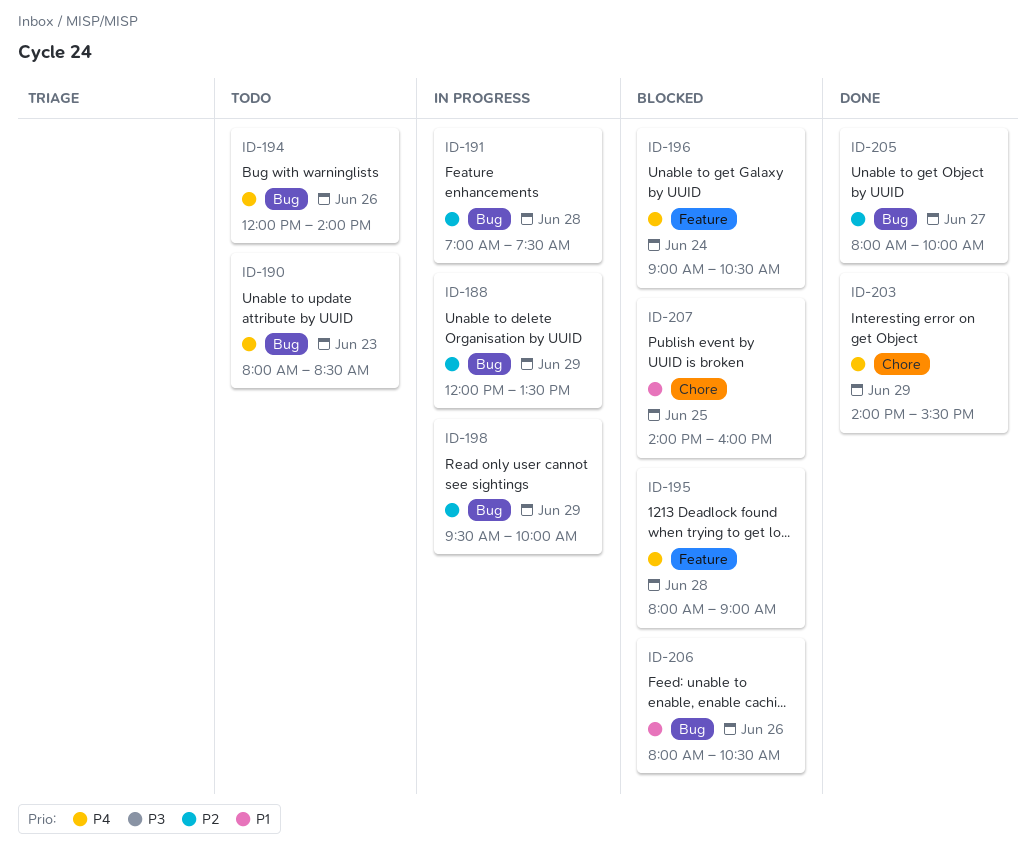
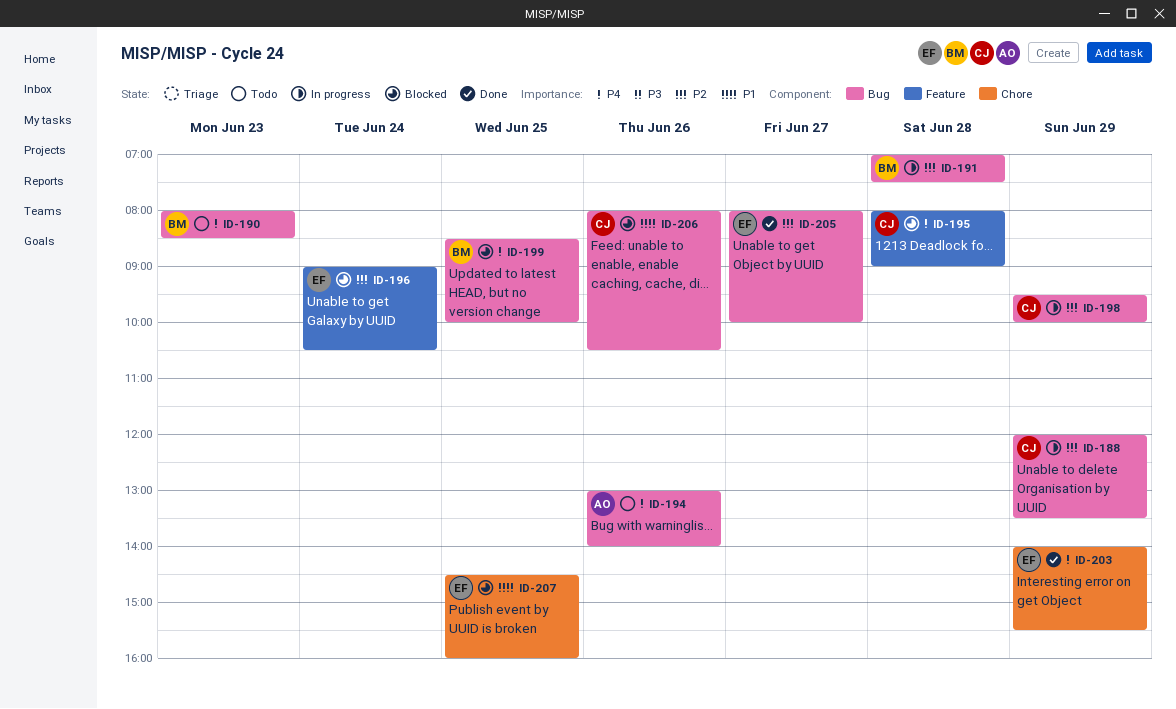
ID-194, begins: 12:00 -> 13:00
ID-196, priority: P4 -> P2
ID-199: none -> present
ID-207, begins: 14:00 -> 14:30

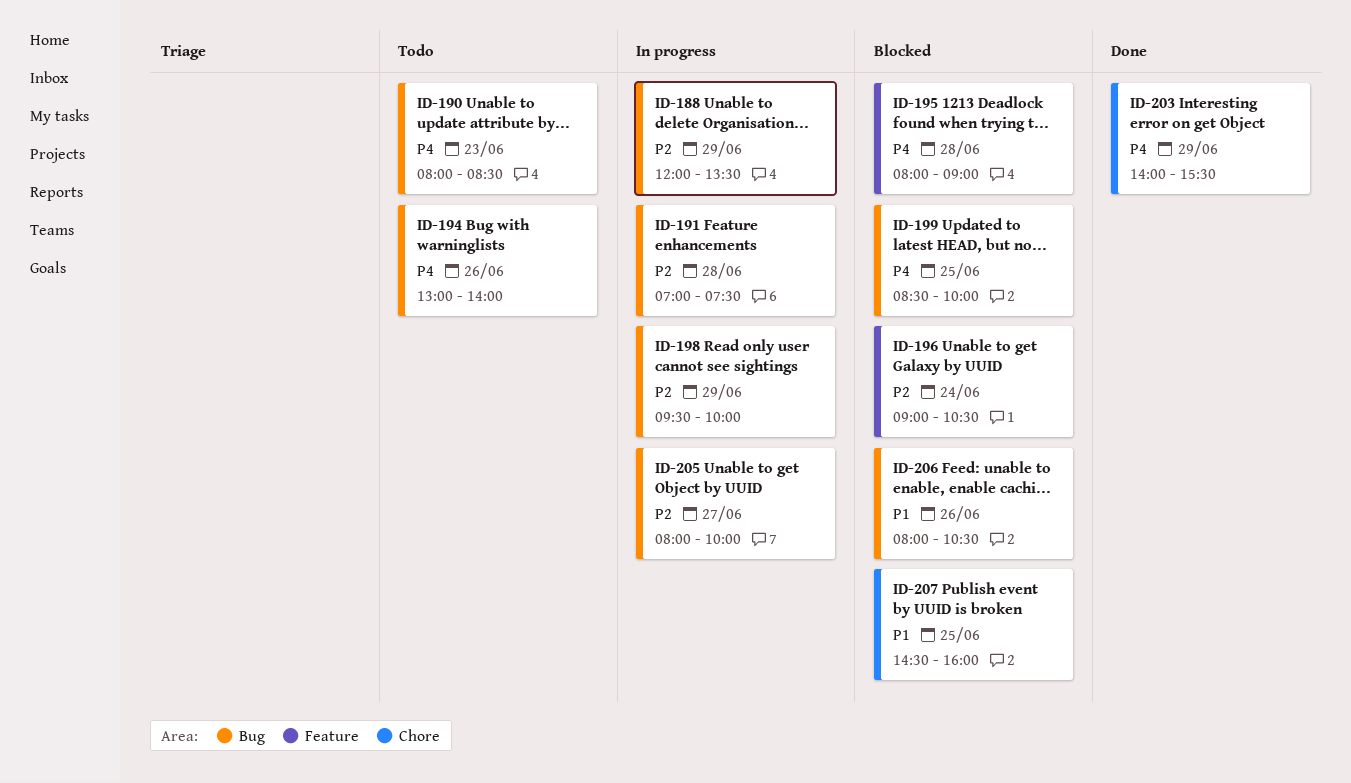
ID-205, status: Done -> In progress

